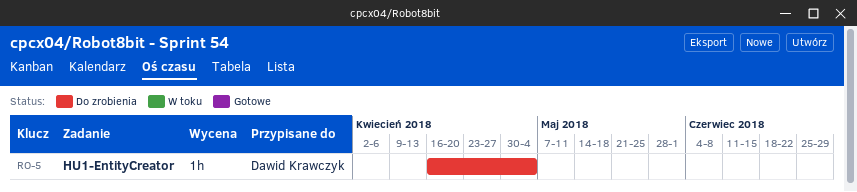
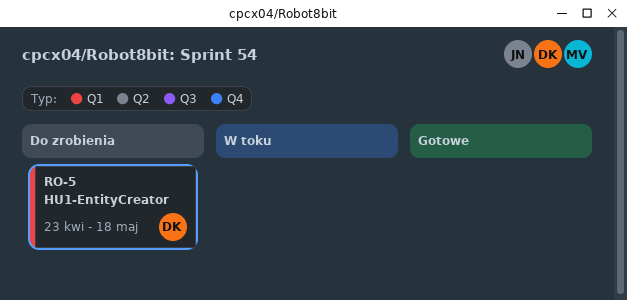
RO-5, start: Apr 16 -> Apr 23
RO-5, due: May 4 -> May 18

